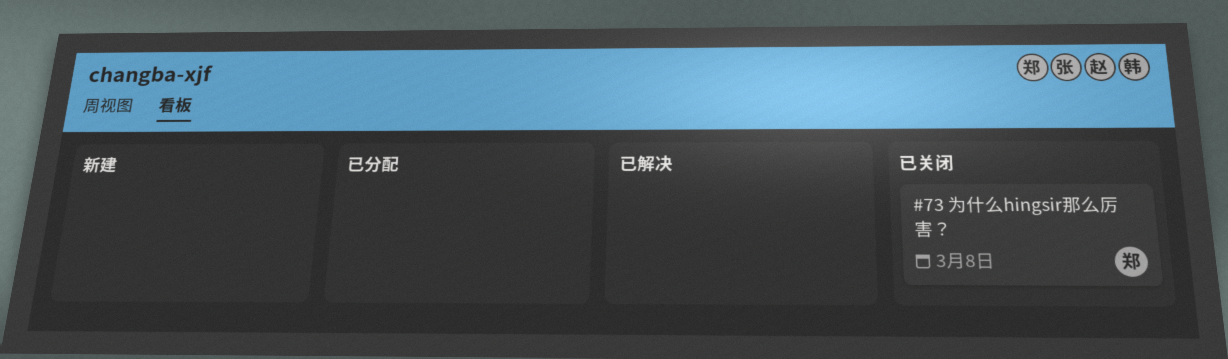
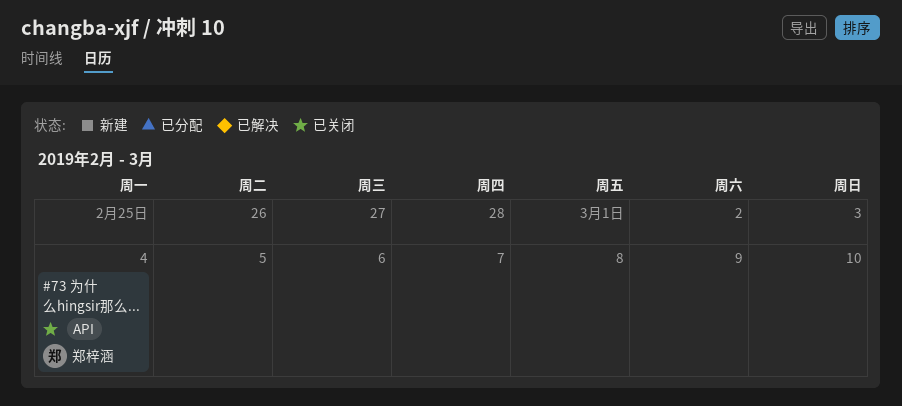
#73, due: Mar 8 -> Mar 4

